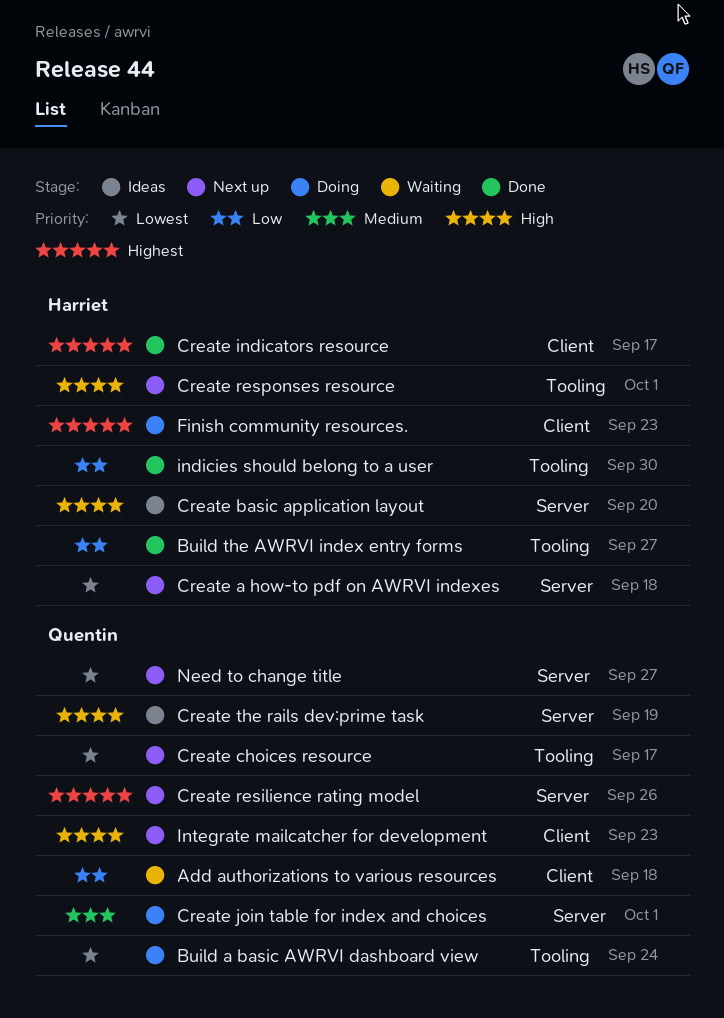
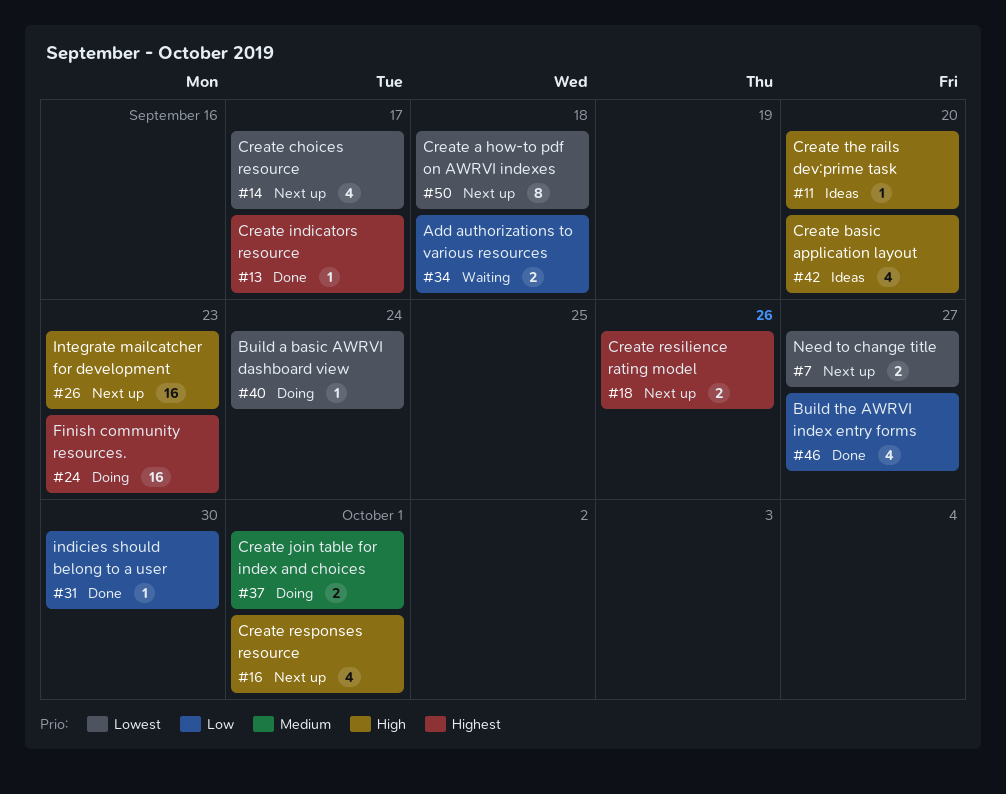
Create the rails dev:prime task, due: Sep 19 -> Sep 20

